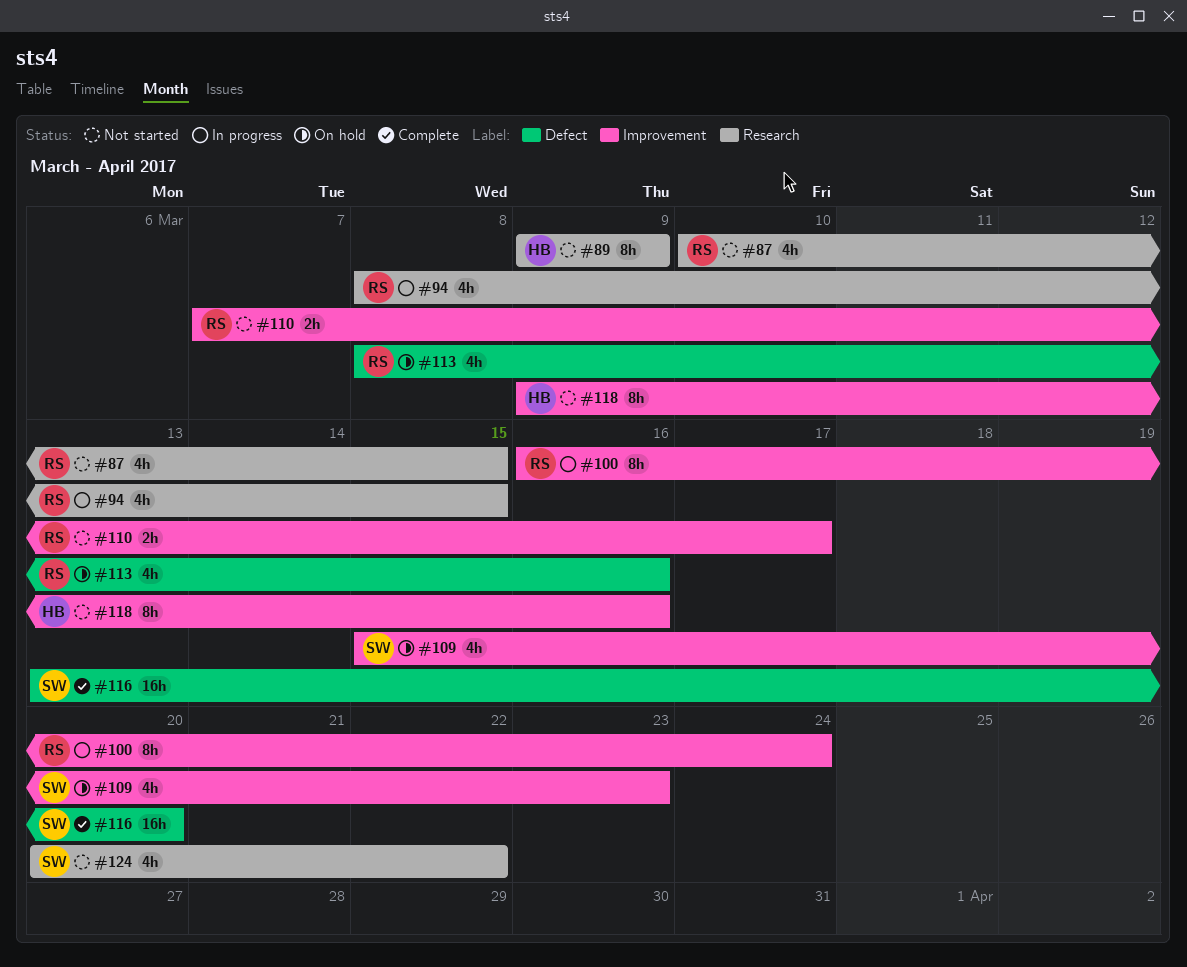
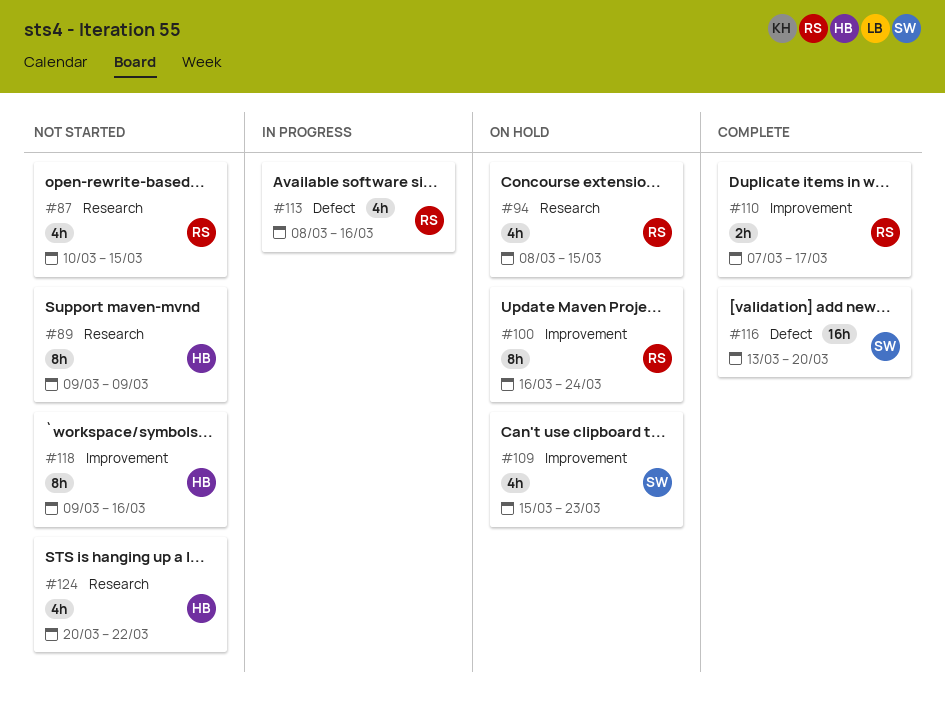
#94, status: In progress -> On hold
#100, status: In progress -> On hold
#110, status: Not started -> Complete
#113, status: On hold -> In progress
#124, owner: SW -> HB

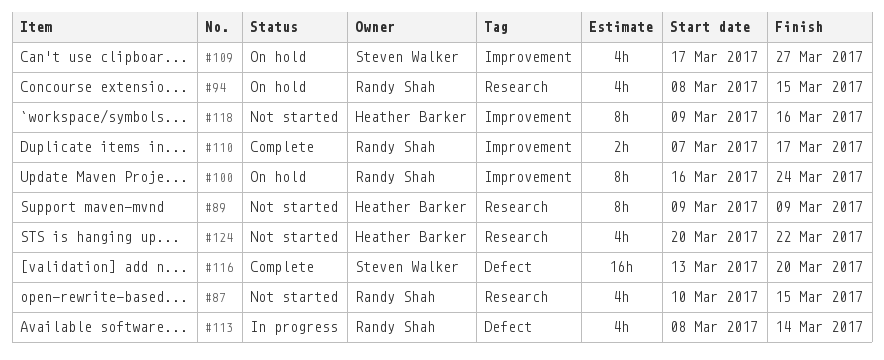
#109, start: Mar 15 -> Mar 17
#109, due: Mar 23 -> Mar 27
#113, due: Mar 16 -> Mar 14

